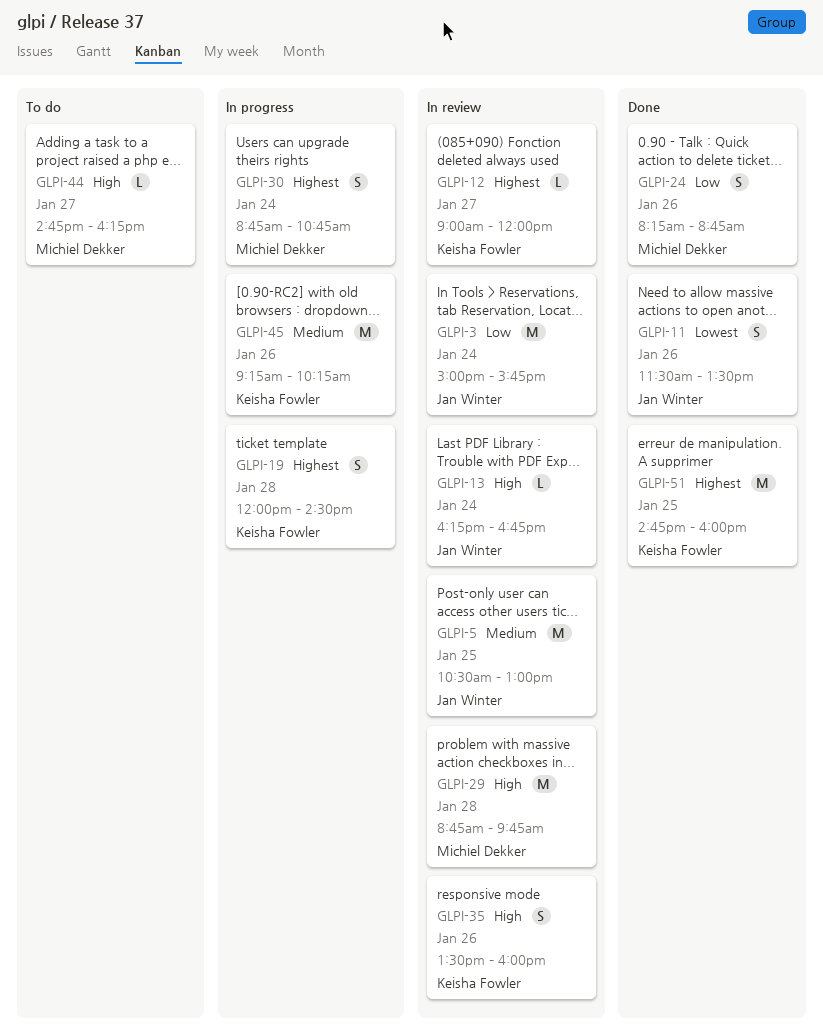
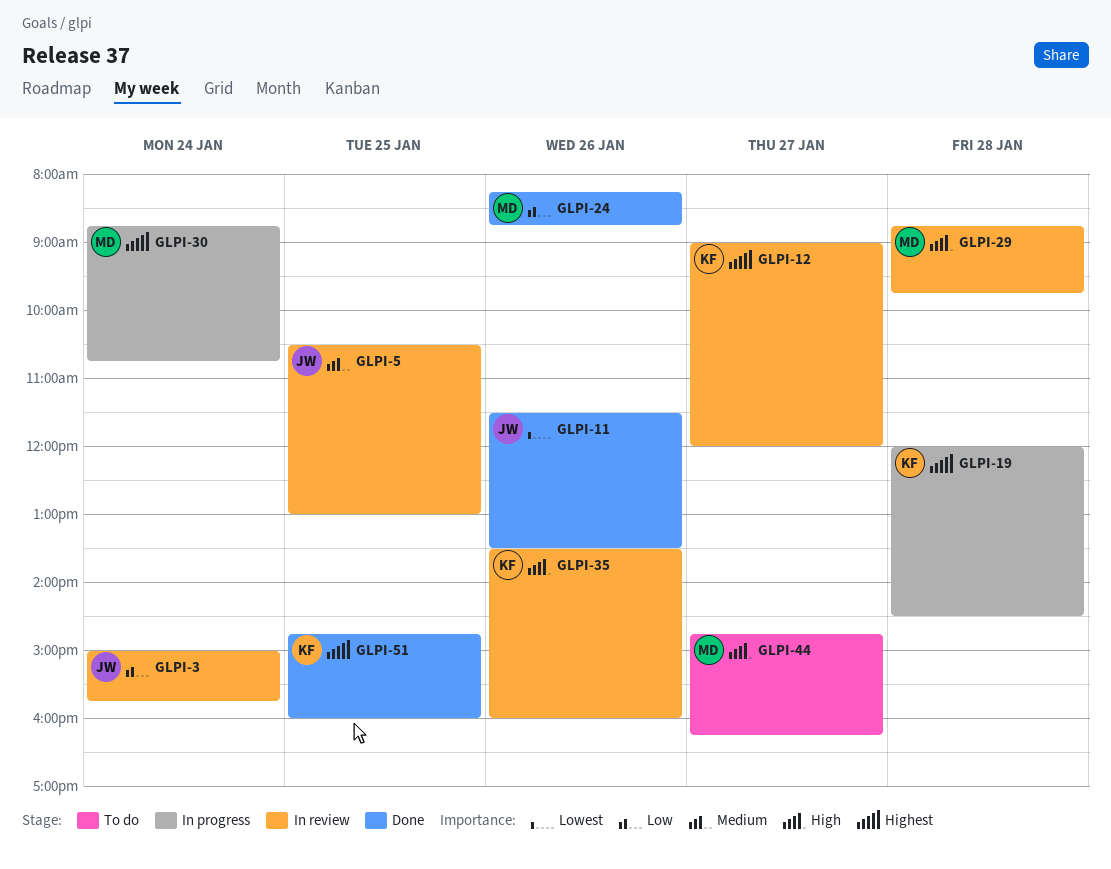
GLPI-13: present -> none
GLPI-45: present -> none

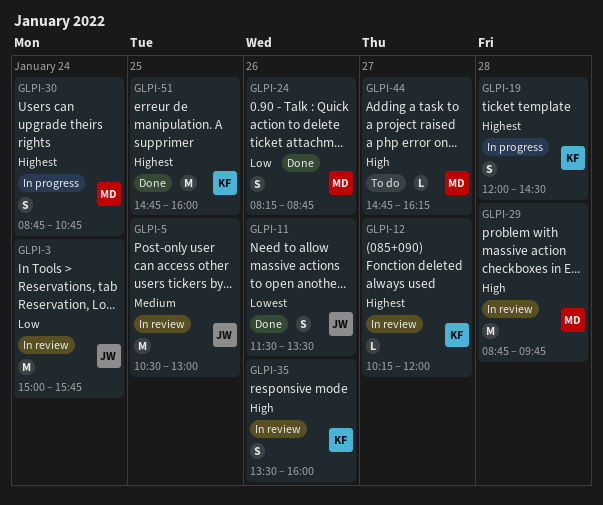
GLPI-12, begins: 09:00 -> 10:15

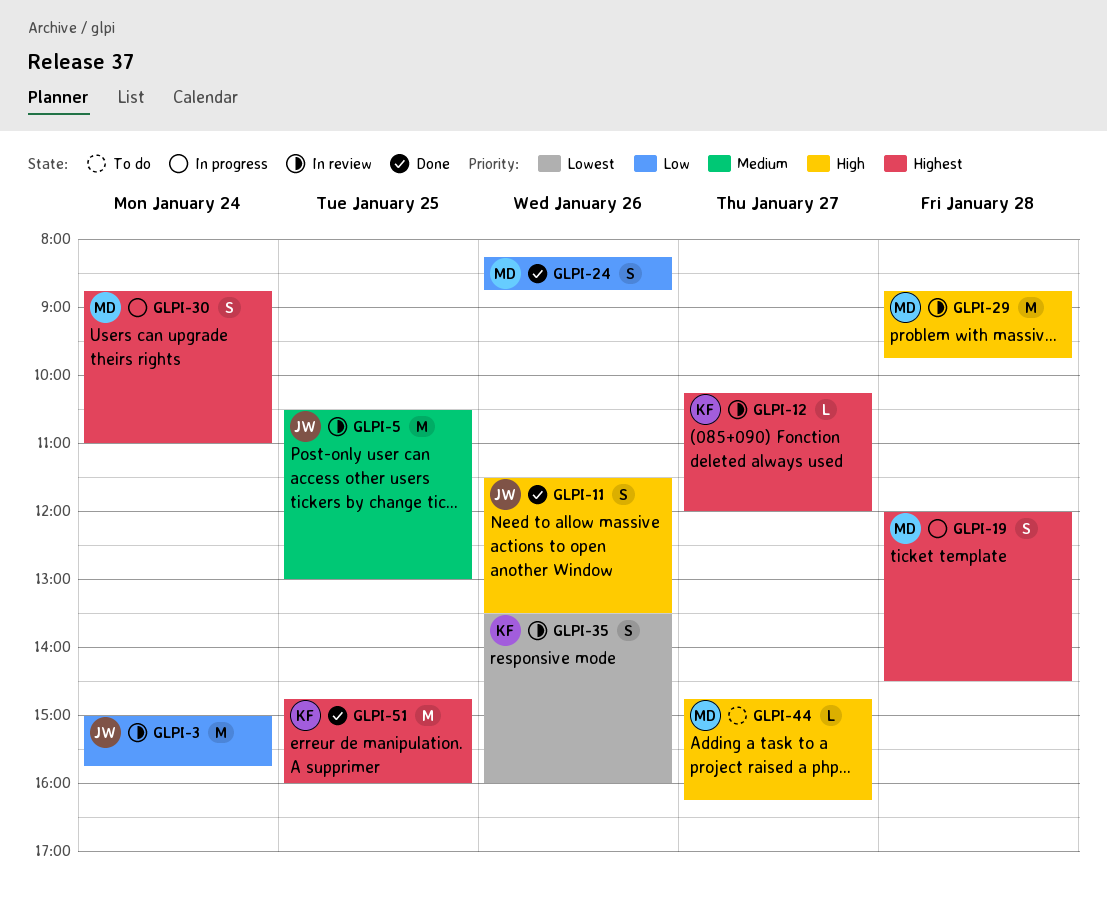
GLPI-11, priority: Lowest -> High
GLPI-19, owner: KF -> MD
GLPI-30, ends: 10:45 -> 11:00
GLPI-35, priority: High -> Lowest

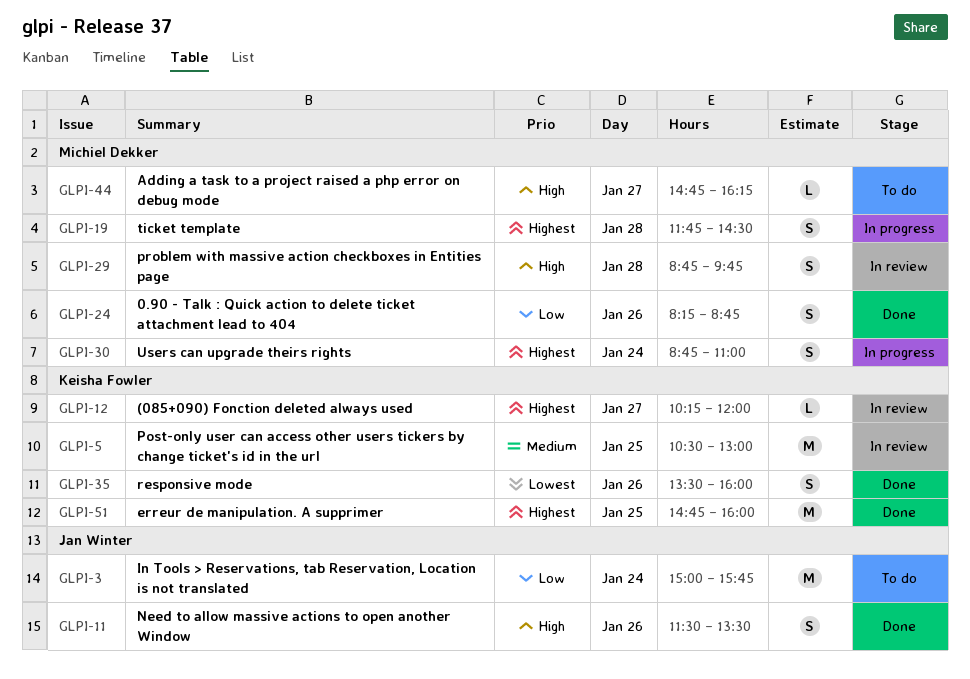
GLPI-3, status: In review -> To do
GLPI-5, owner: Jan Winter -> Keisha Fowler
GLPI-19, begins: 12:00 -> 11:45
GLPI-29, estimate: M -> S
GLPI-35, status: In review -> Done

